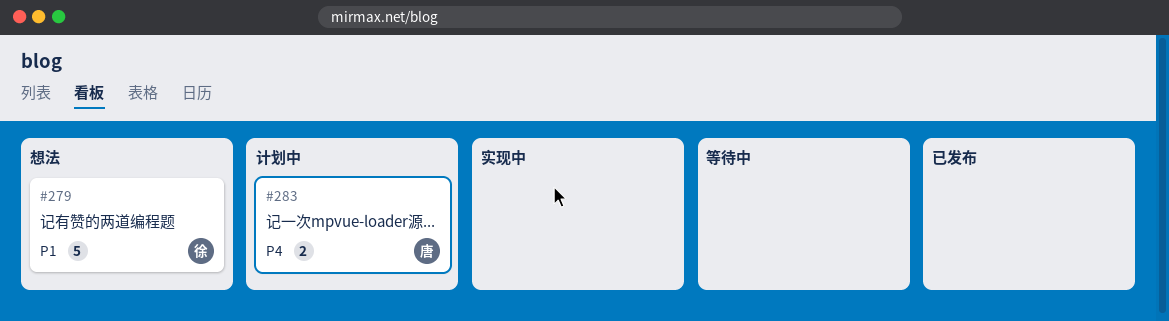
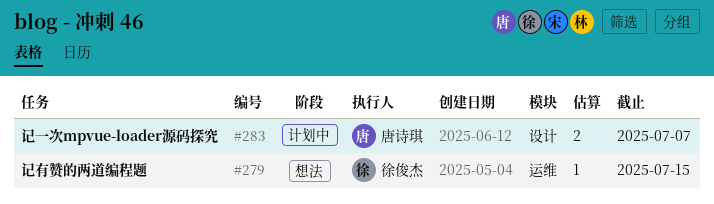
#279, estimate: 5 -> 1

